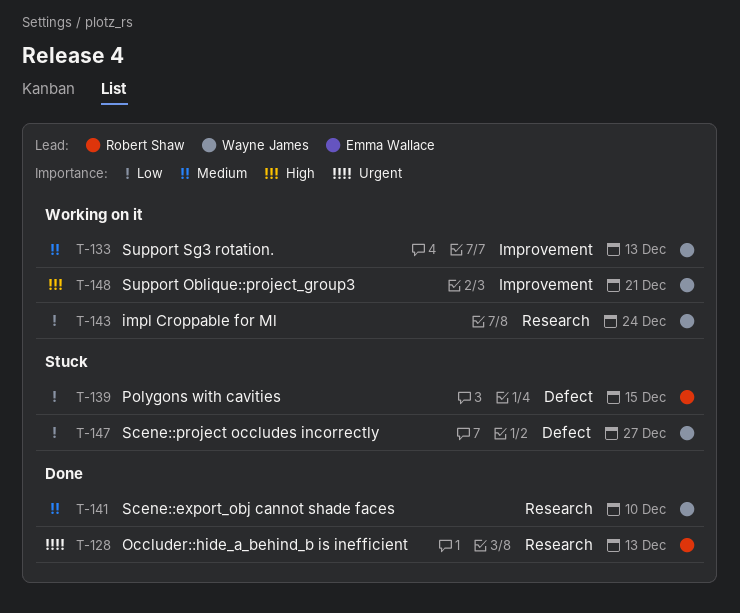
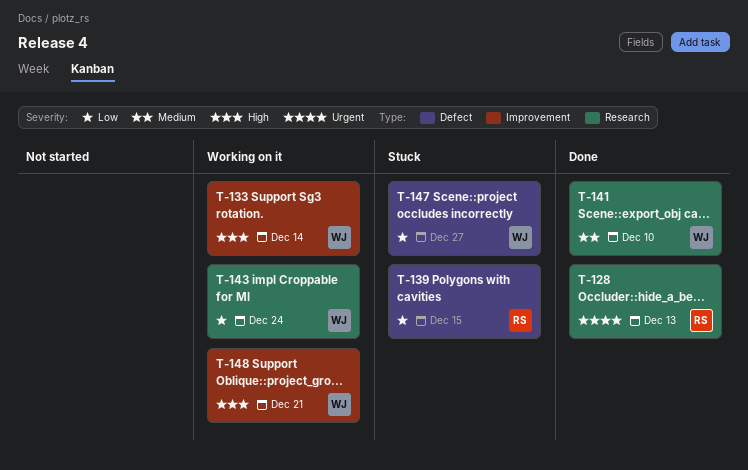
T-133, priority: Medium -> High
T-133, due: Dec 13 -> Dec 14

